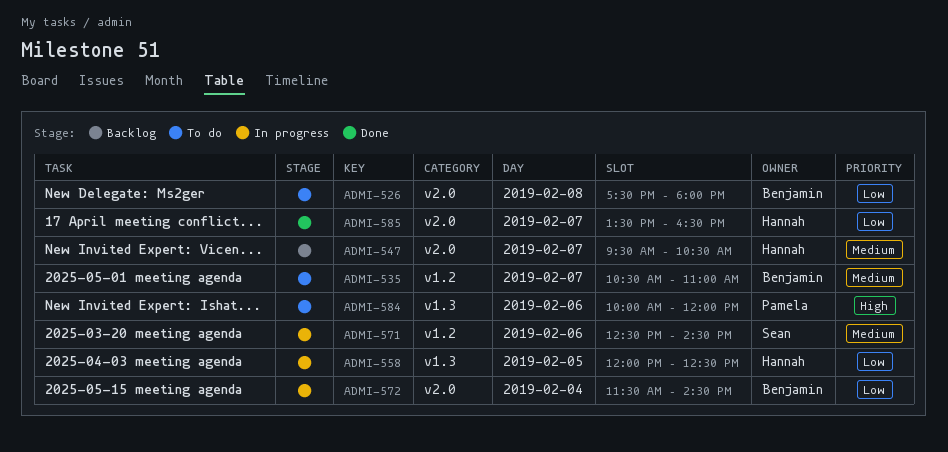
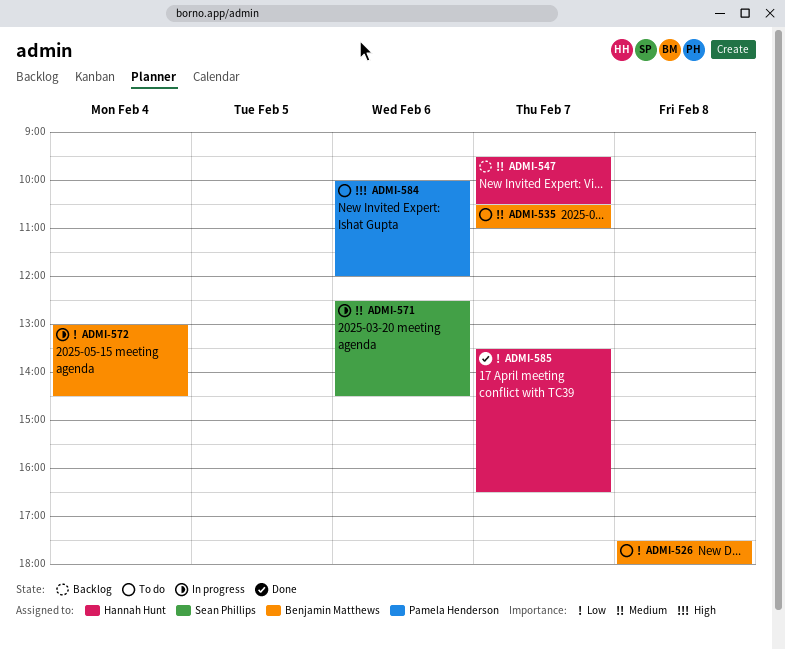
ADMI-558: present -> none
ADMI-572, begins: 11:30 -> 13:00

